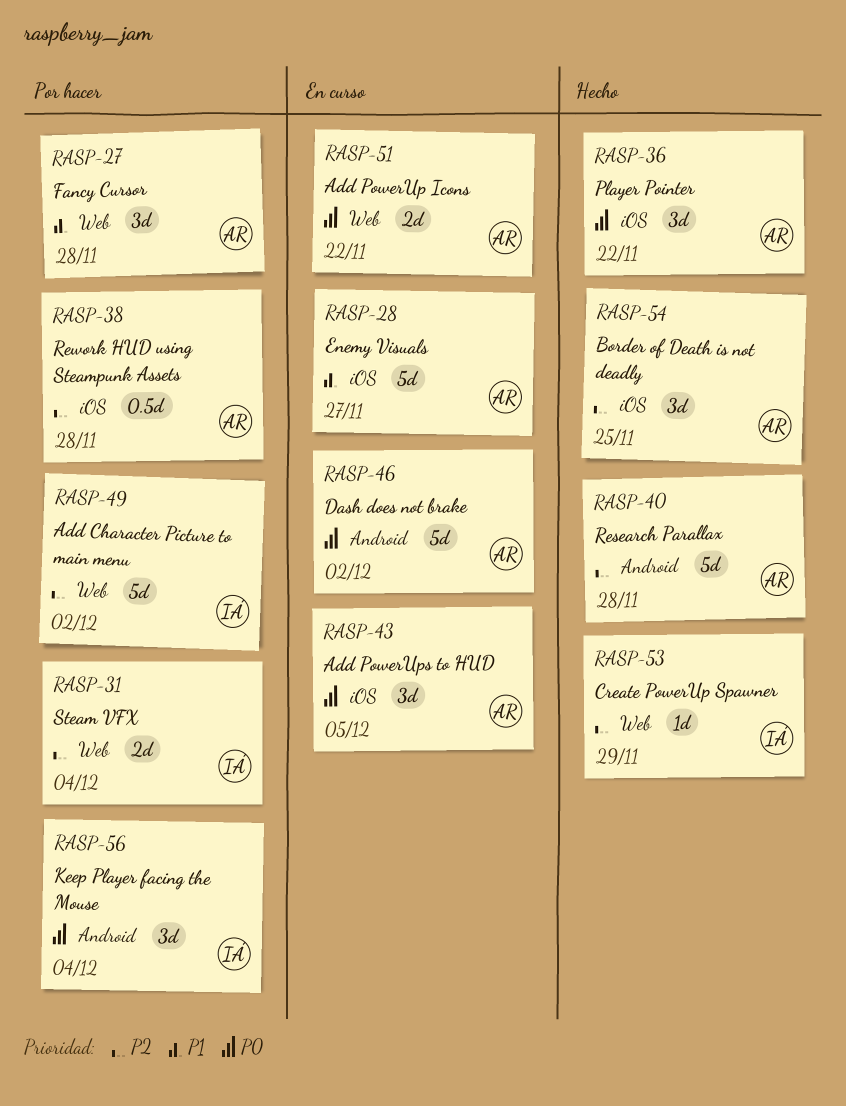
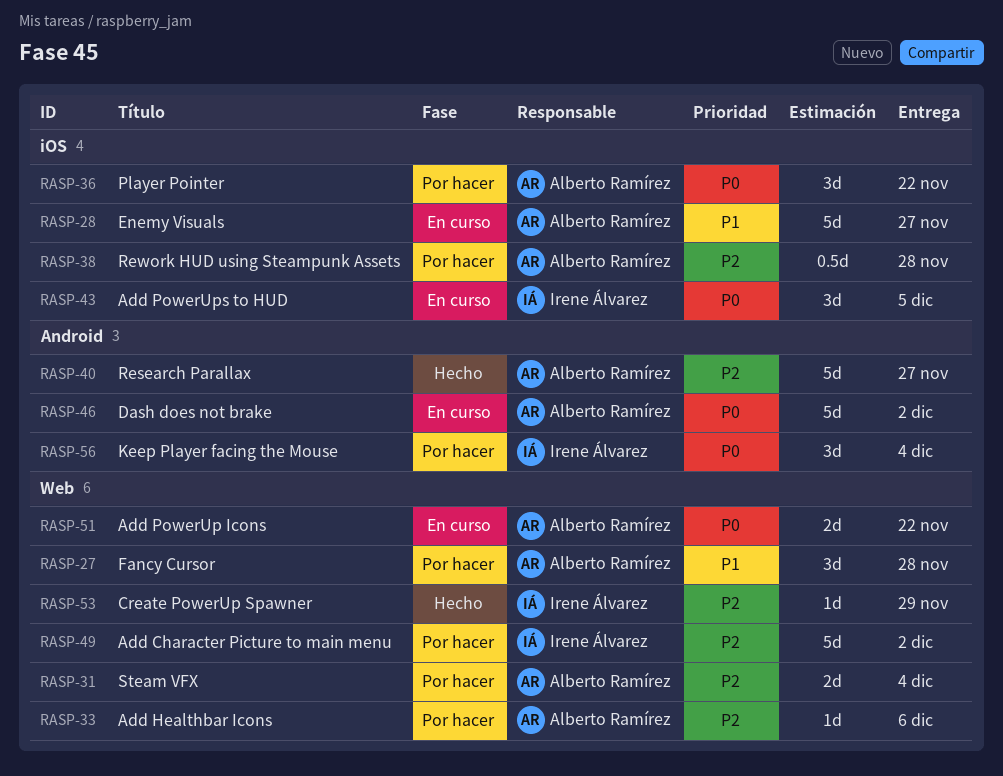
RASP-31, owner: Irene Álvarez -> Alberto Ramírez
RASP-33: none -> present
RASP-36, status: Hecho -> Por hacer
RASP-40, due: Nov 28 -> Nov 27
RASP-43, owner: Alberto Ramírez -> Irene Álvarez
RASP-54: present -> none

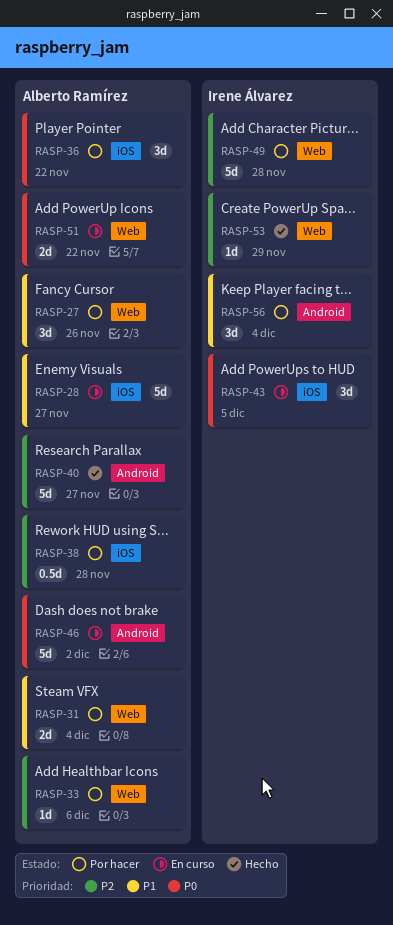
RASP-27, due: Nov 28 -> Nov 26
RASP-31, priority: P2 -> P1
RASP-49, due: Dec 2 -> Nov 28
RASP-56, priority: P0 -> P1

